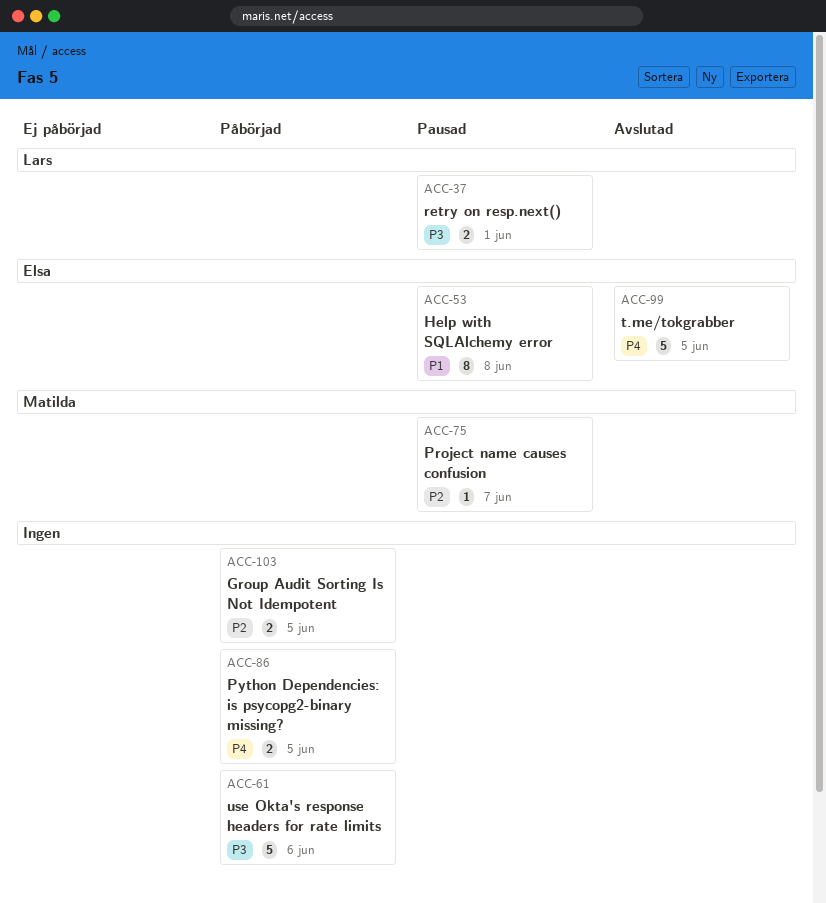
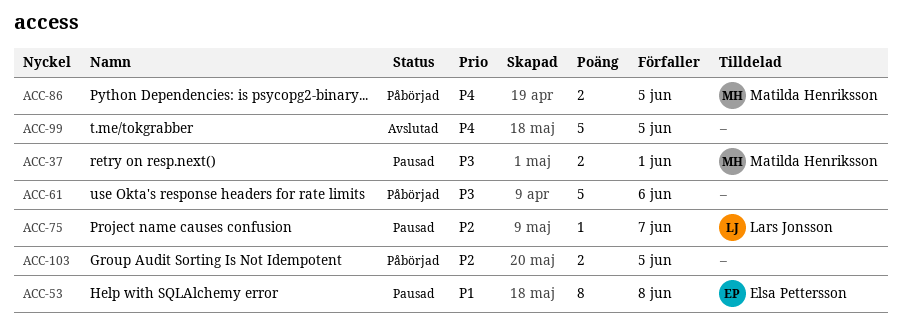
ACC-37, owner: Lars Jonsson -> Matilda Henriksson
ACC-75, owner: Matilda Henriksson -> Lars Jonsson
ACC-86, owner: none -> Matilda Henriksson
ACC-99, owner: Elsa Pettersson -> none

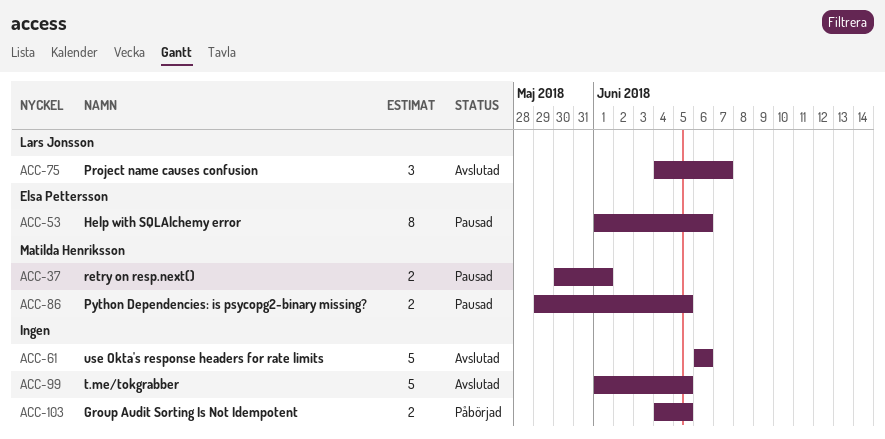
ACC-53, due: Jun 8 -> Jun 6
ACC-61, status: Påbörjad -> Avslutad
ACC-75, status: Pausad -> Avslutad
ACC-75, estimate: 1 -> 3
ACC-86, status: Påbörjad -> Pausad

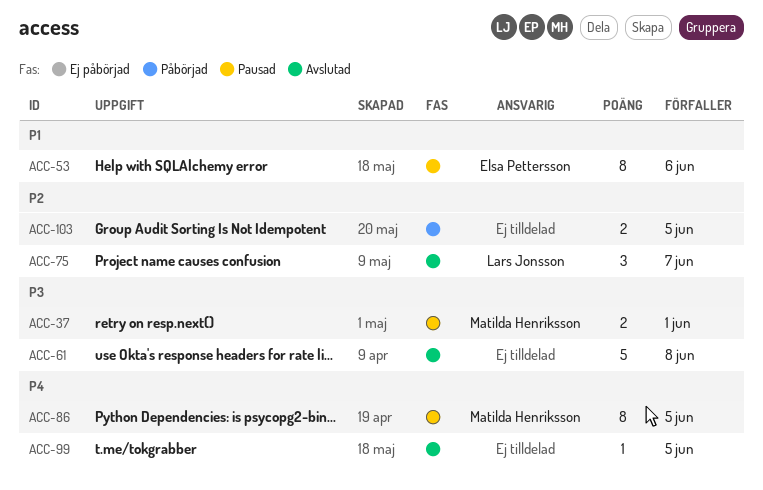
ACC-61, due: Jun 6 -> Jun 8
ACC-86, estimate: 2 -> 8
ACC-99, estimate: 5 -> 1

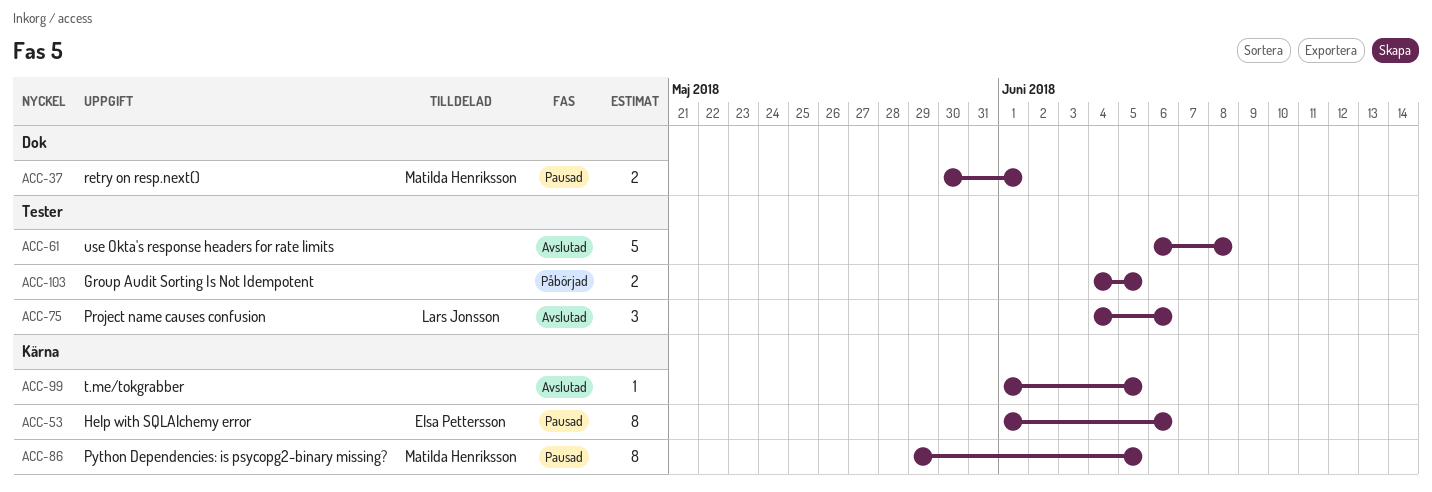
ACC-75, due: Jun 7 -> Jun 6

